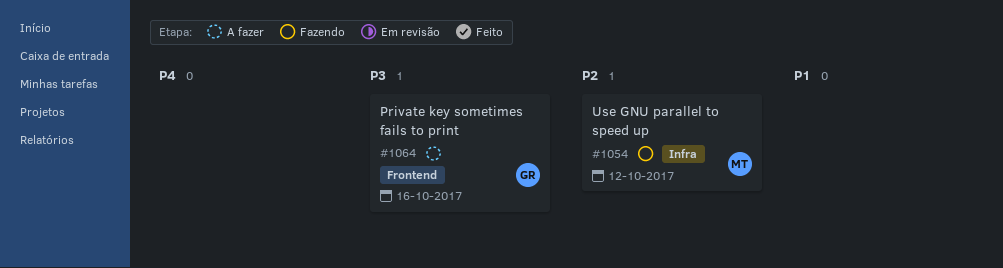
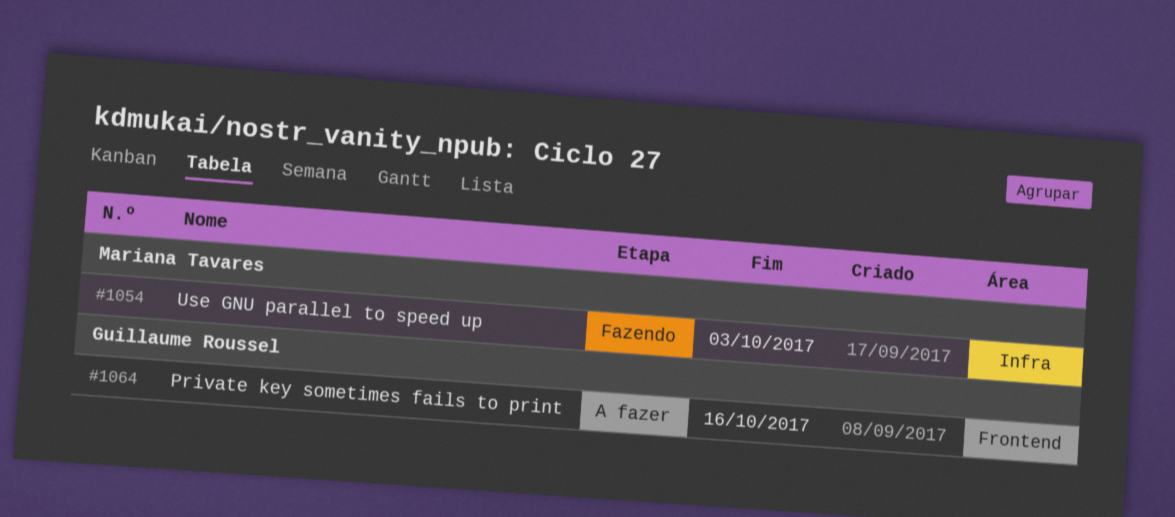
#1054, due: Oct 12 -> Oct 3

